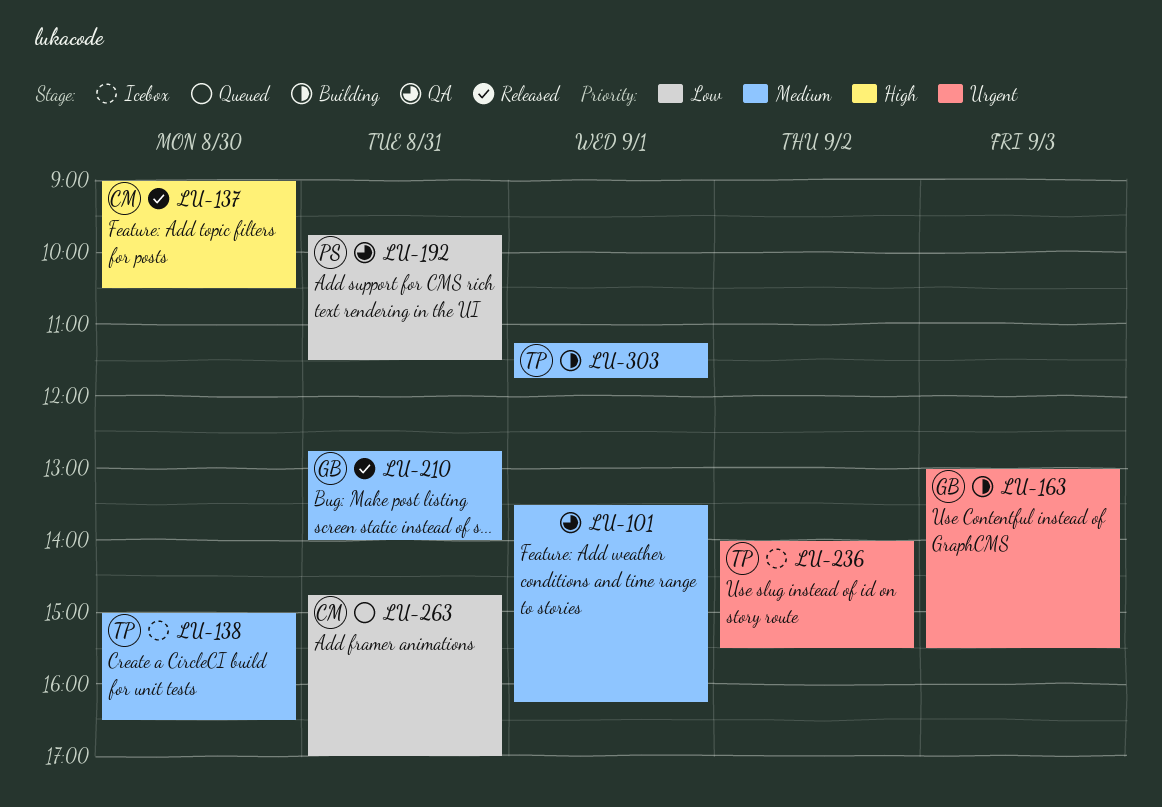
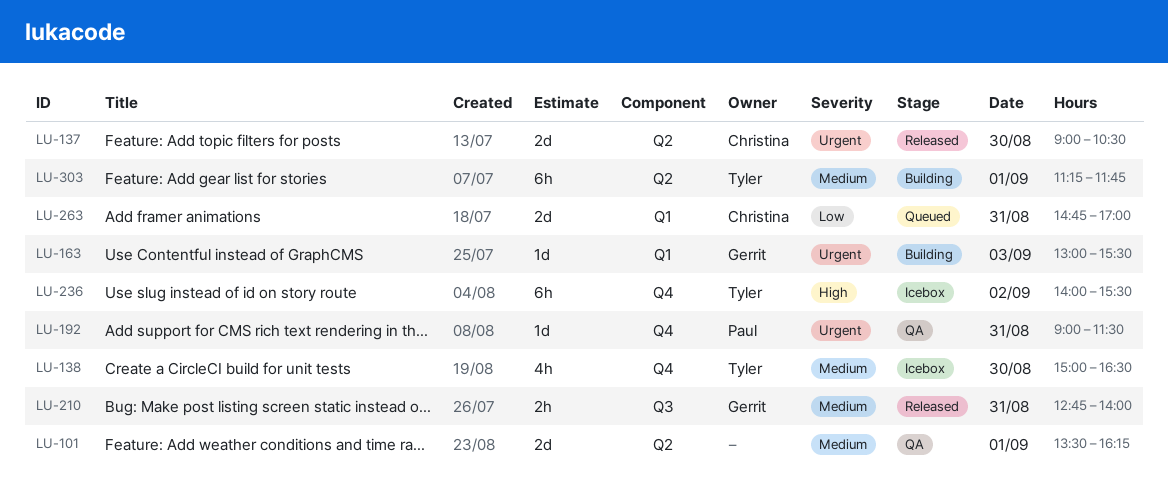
LU-137, priority: High -> Urgent
LU-192, priority: Low -> Urgent
LU-192, begins: 09:45 -> 09:00
LU-236, priority: Urgent -> High

